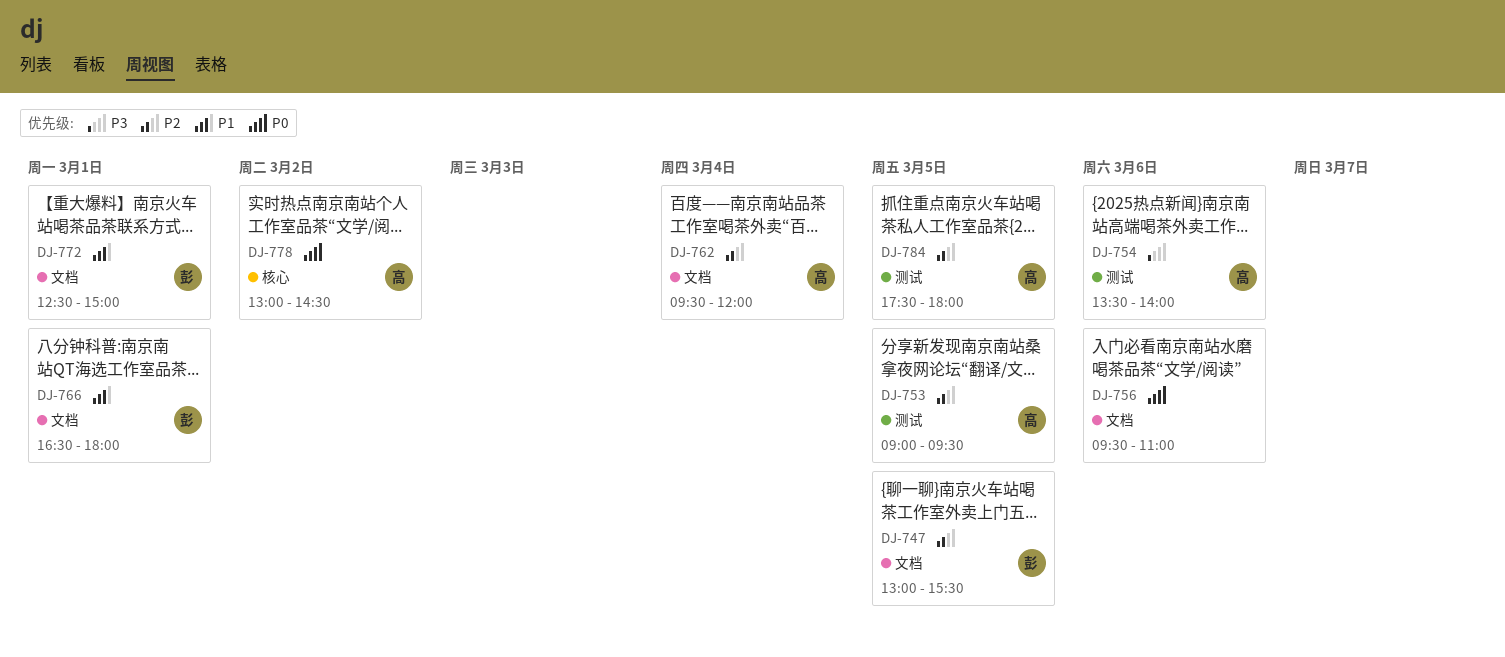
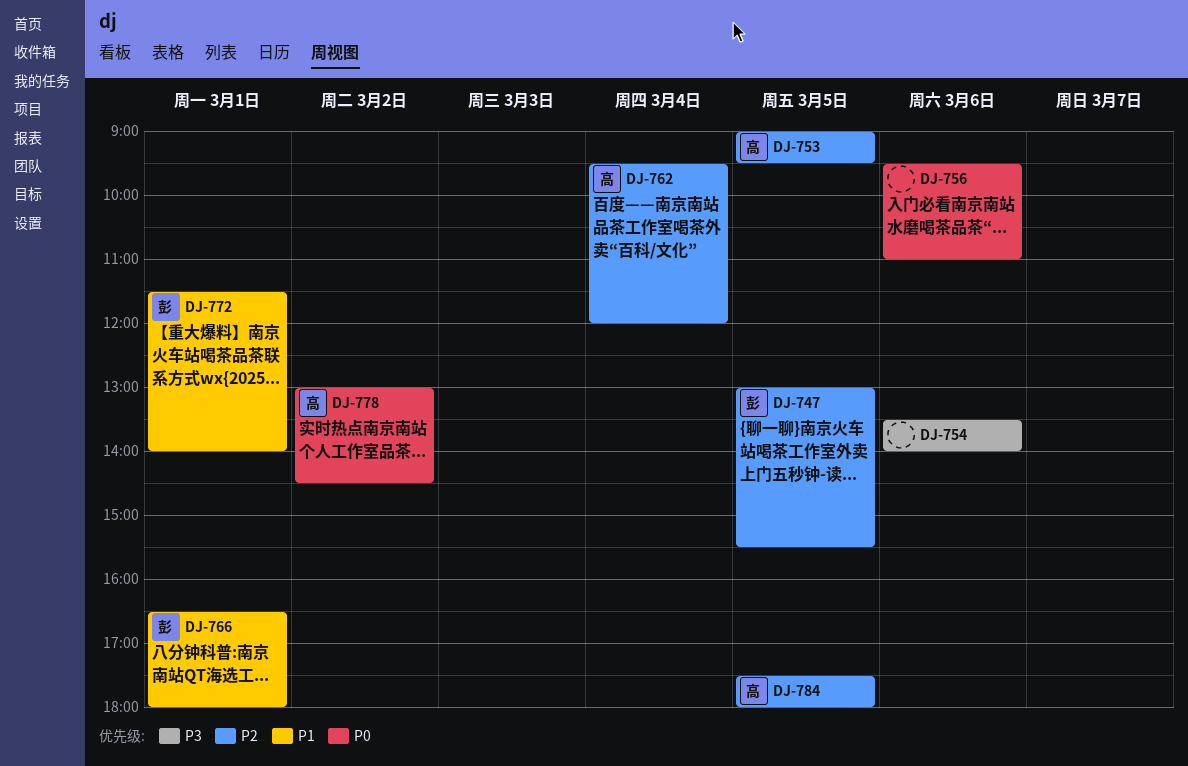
DJ-754, owner: 高 -> none
DJ-772, begins: 12:30 -> 11:30
DJ-772, ends: 15:00 -> 14:00

